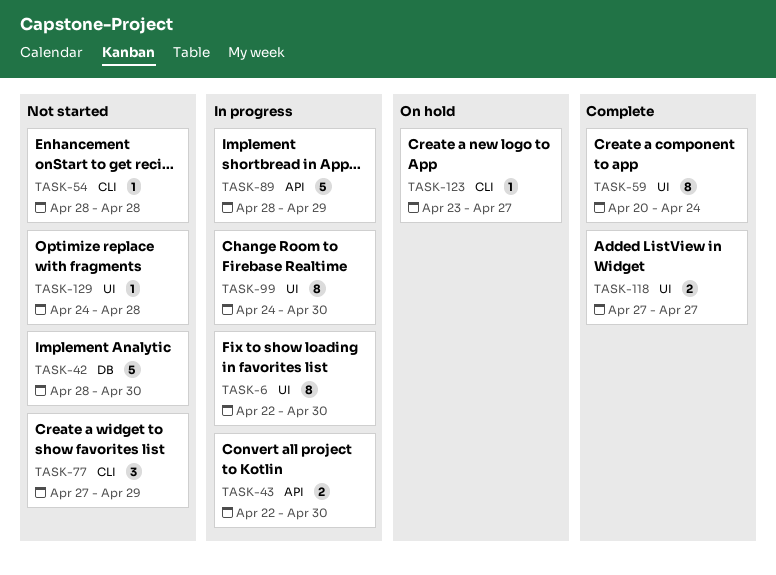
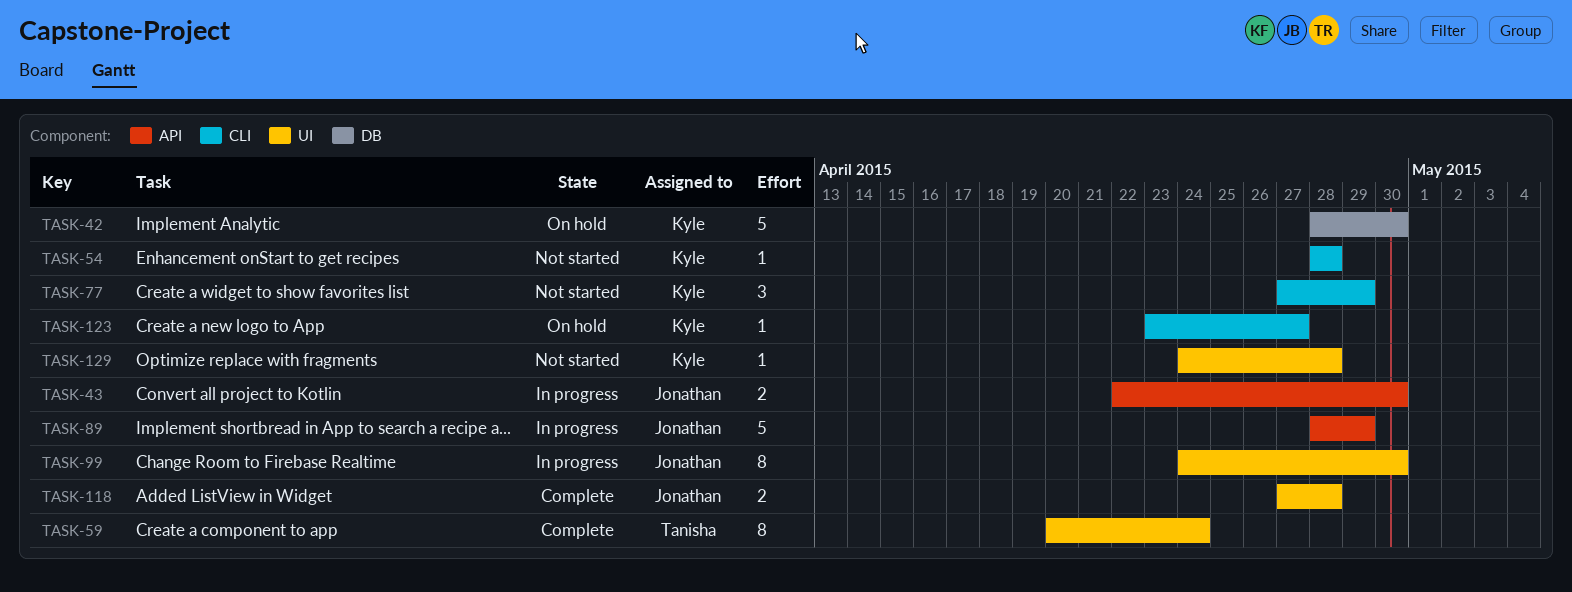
TASK-6: present -> none
TASK-42, status: Not started -> On hold
TASK-118, due: Apr 27 -> Apr 28

